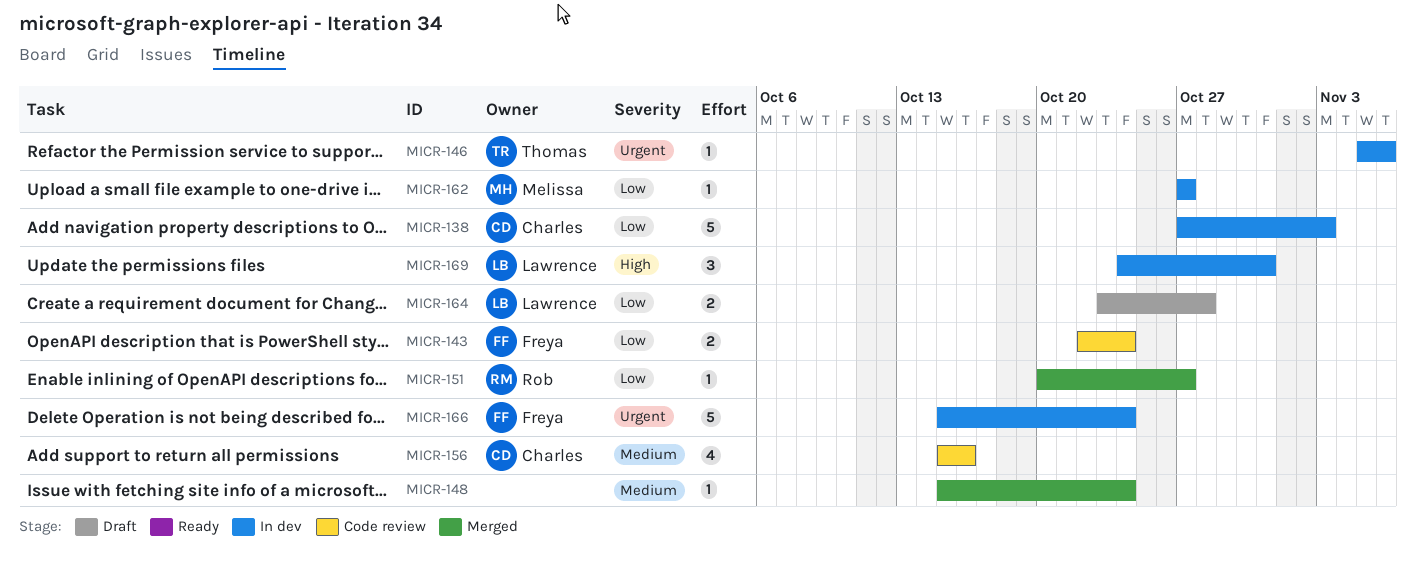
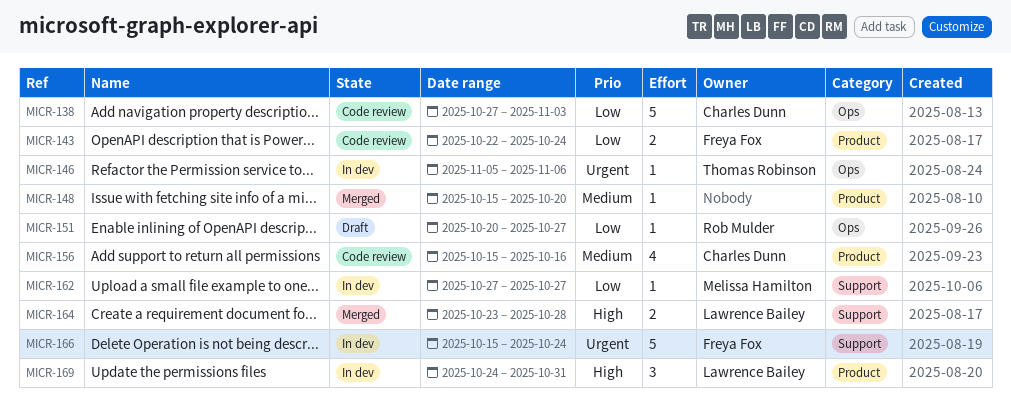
MICR-138, status: In dev -> Code review
MICR-148, due: Oct 24 -> Oct 20
MICR-151, status: Merged -> Draft
MICR-164, status: Draft -> Merged
MICR-164, priority: Low -> High

